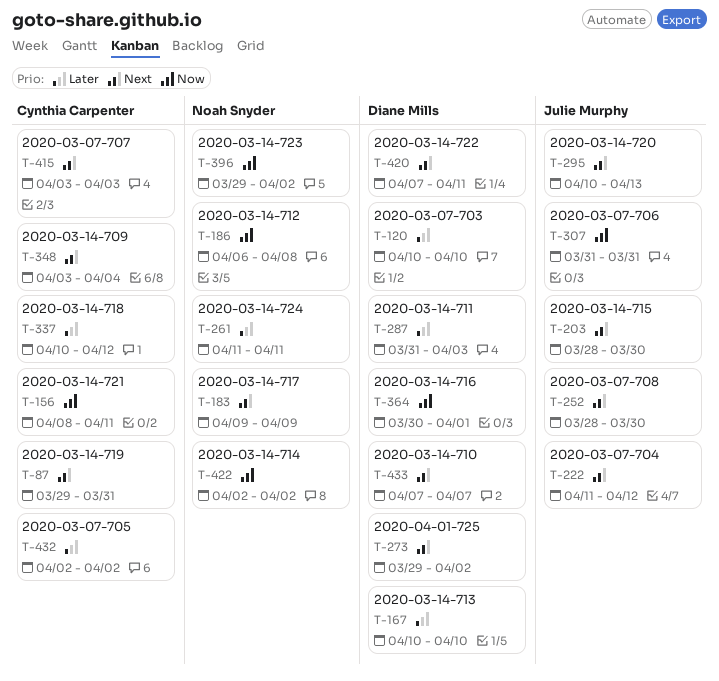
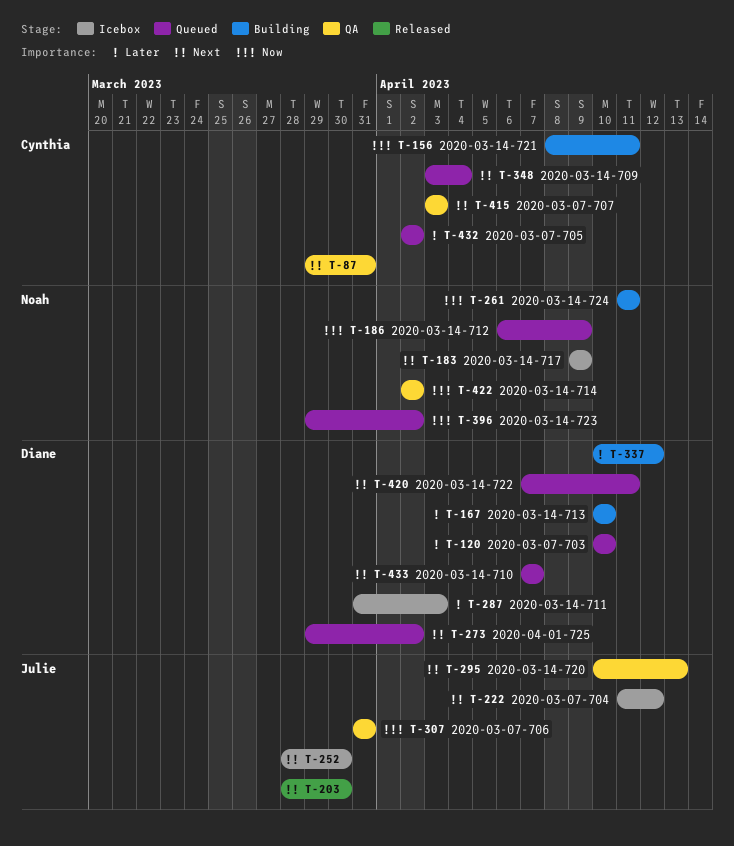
T-186, due: Apr 8 -> Apr 9
T-261, priority: Later -> Now
T-337, owner: Cynthia Carpenter -> Diane Mills
T-364: present -> none

